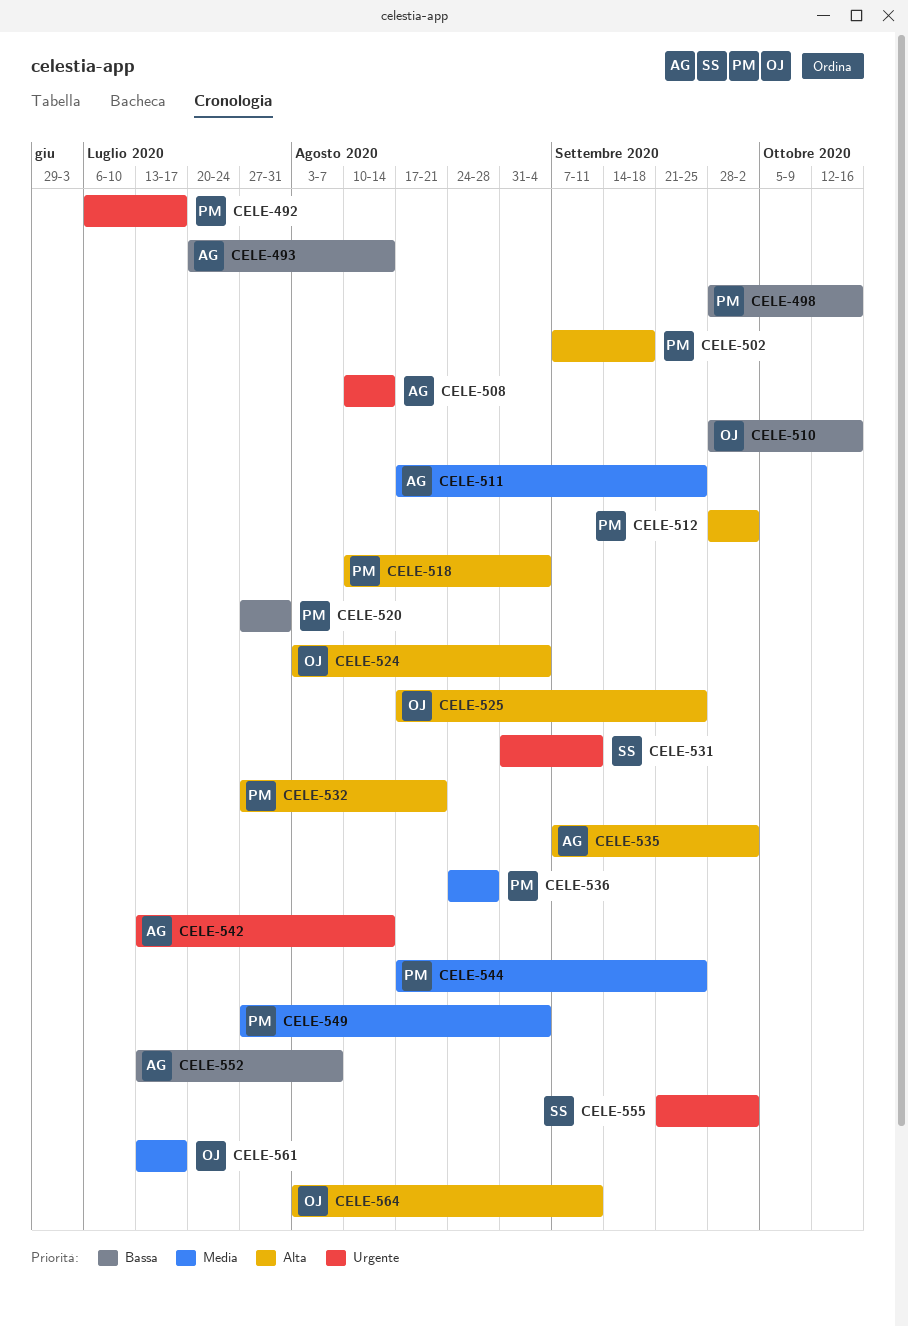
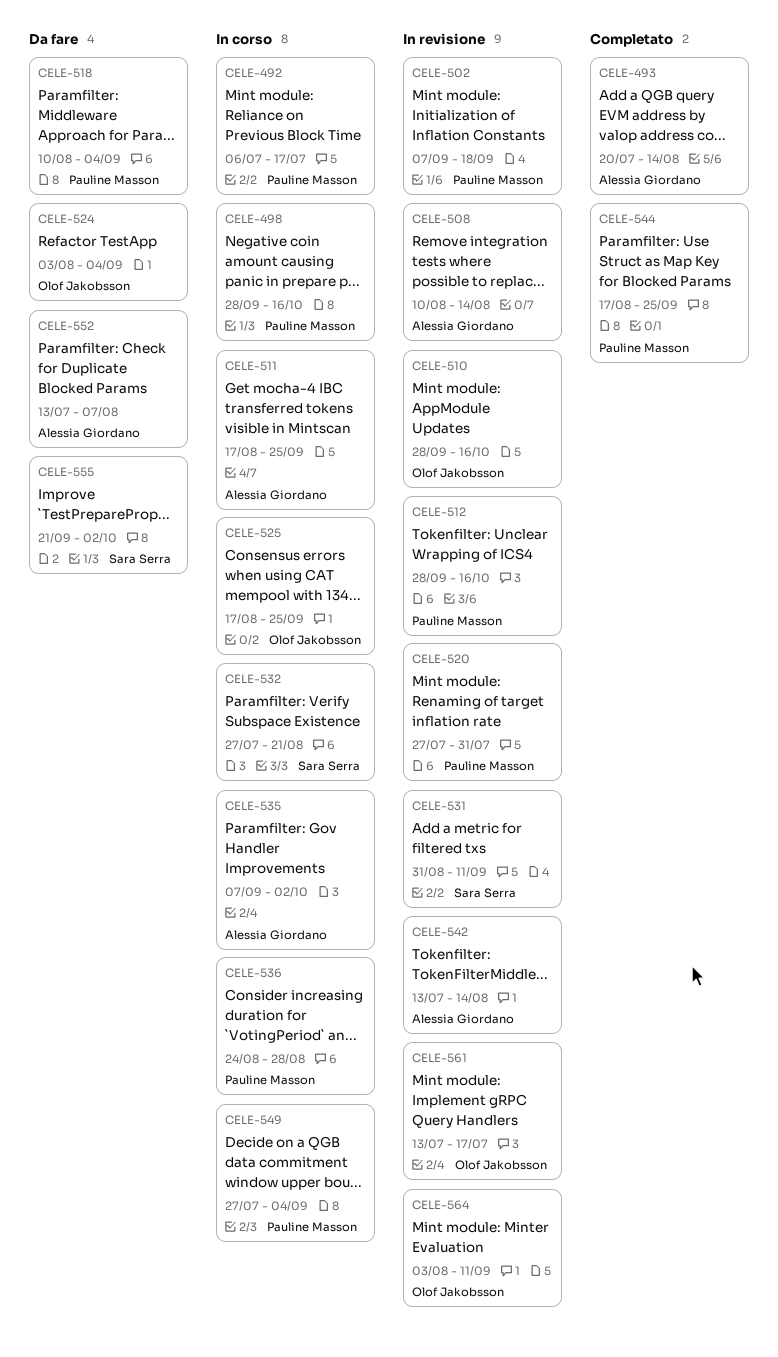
CELE-512, due: Oct 2 -> Oct 16
CELE-532, owner: Pauline Masson -> Sara Serra

